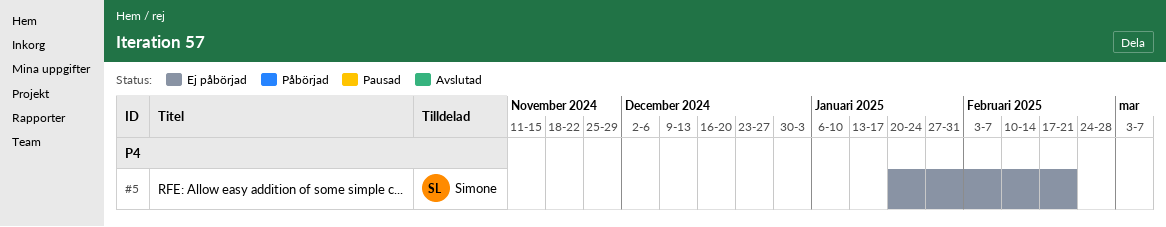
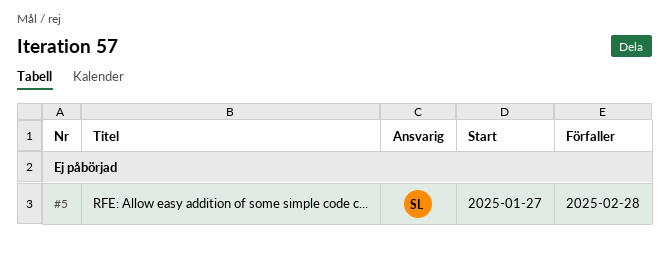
#5, start: Jan 20 -> Jan 27
#5, due: Feb 21 -> Feb 28

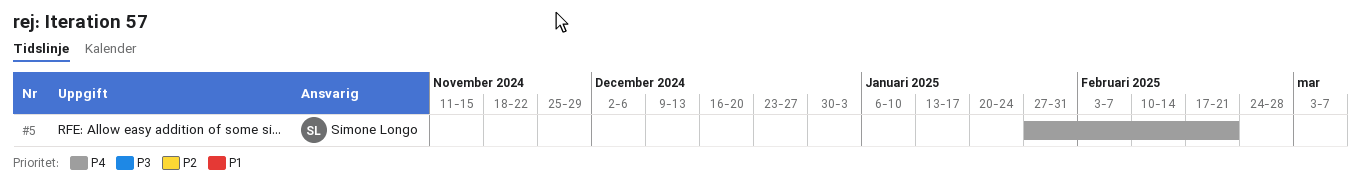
#5, due: Feb 28 -> Feb 21

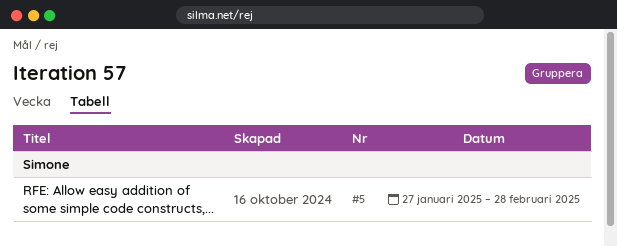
#5, due: Feb 21 -> Feb 28

